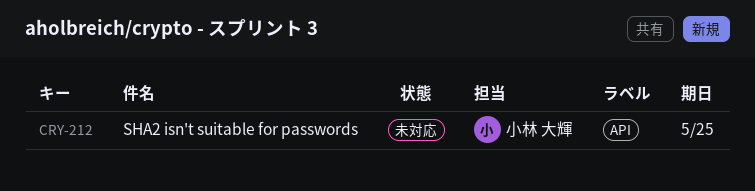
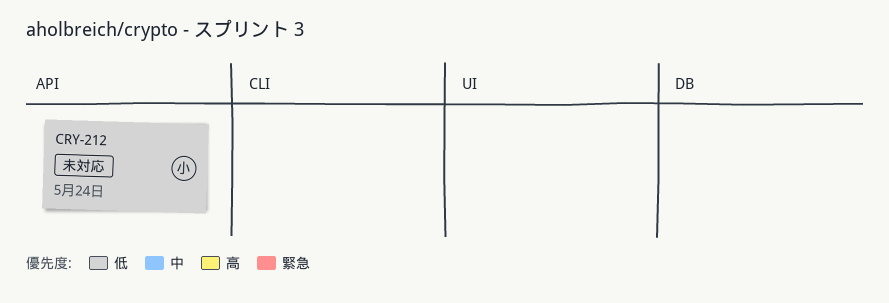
CRY-212, due: May 25 -> May 24

